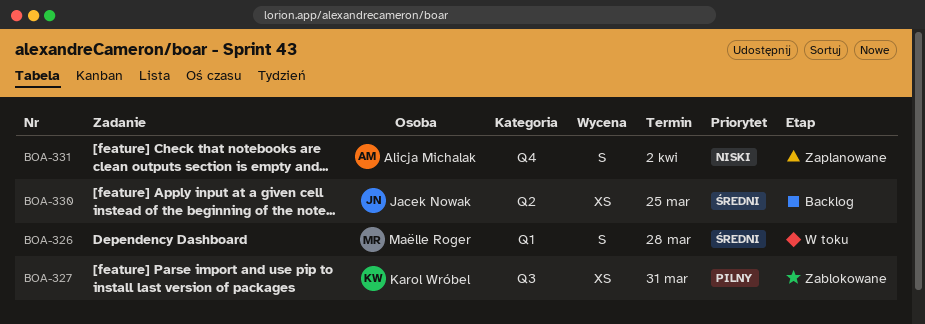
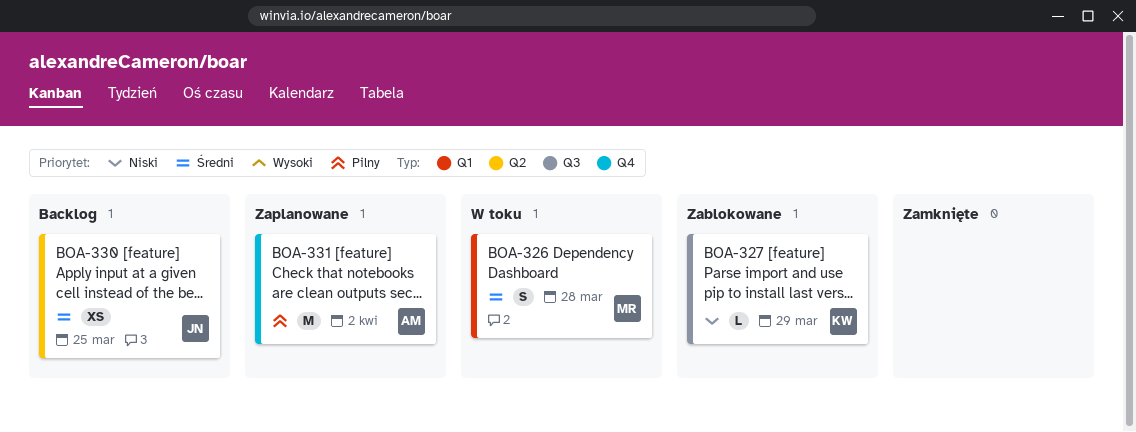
BOA-327, priority: Pilny -> Niski
BOA-327, estimate: XS -> L
BOA-327, due: Mar 31 -> Mar 29
BOA-331, priority: Niski -> Pilny
BOA-331, estimate: S -> M

